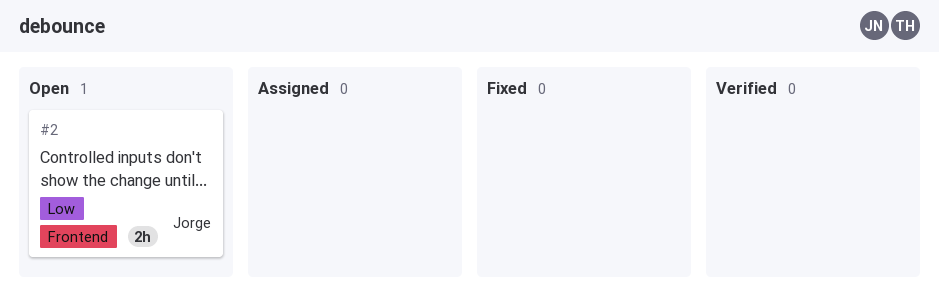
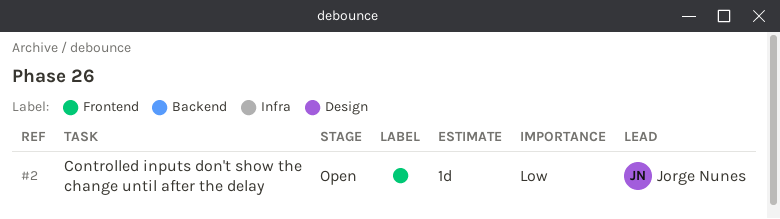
#2, estimate: 2h -> 1d

